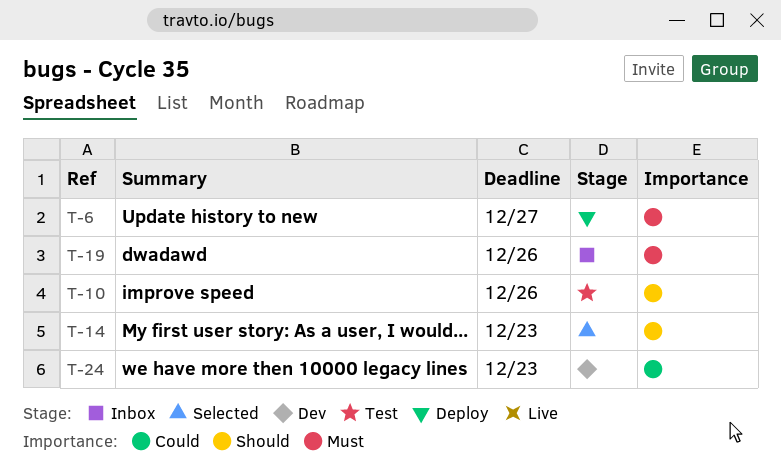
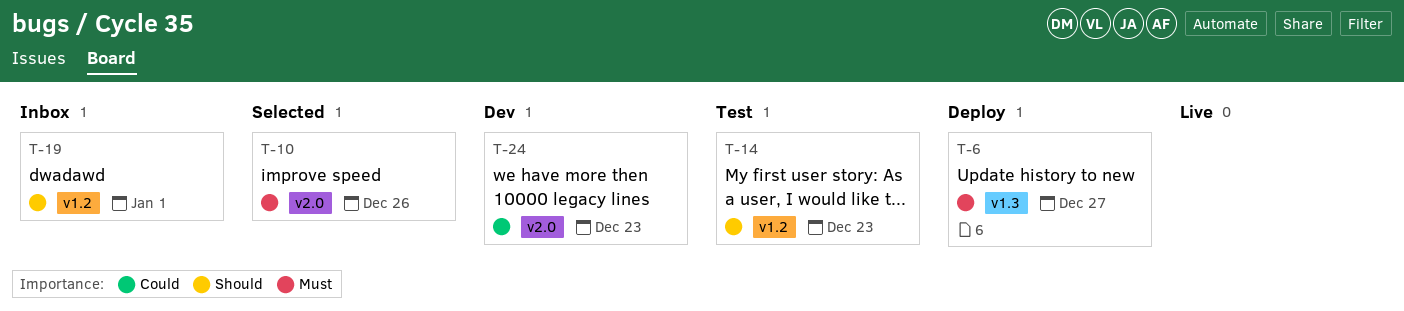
T-10, status: Test -> Selected
T-10, priority: Should -> Must
T-14, status: Selected -> Test
T-19, priority: Must -> Should
T-19, due: Dec 26 -> Jan 1

